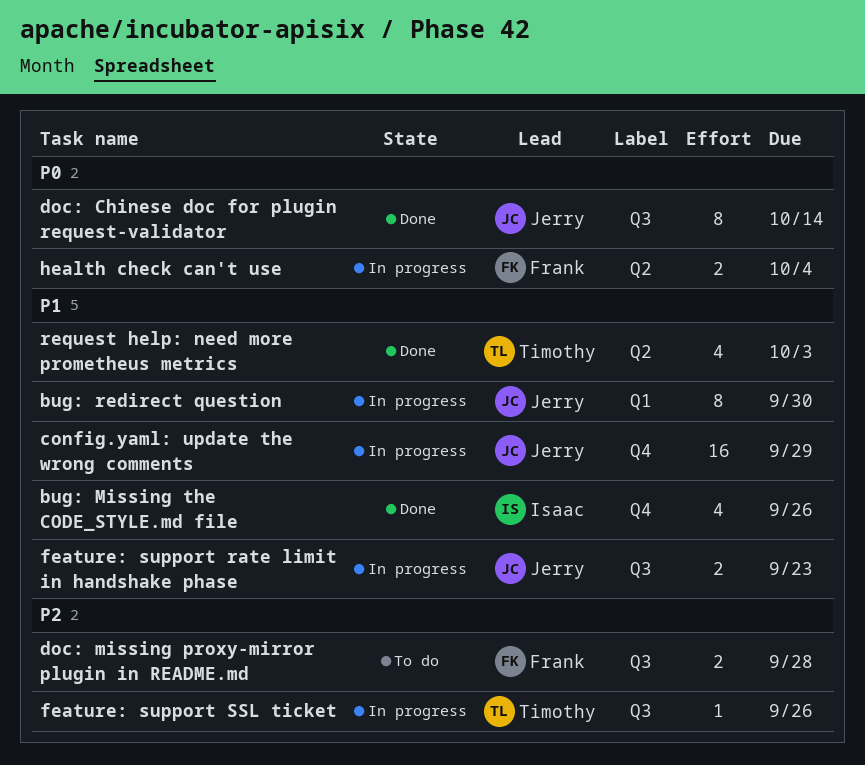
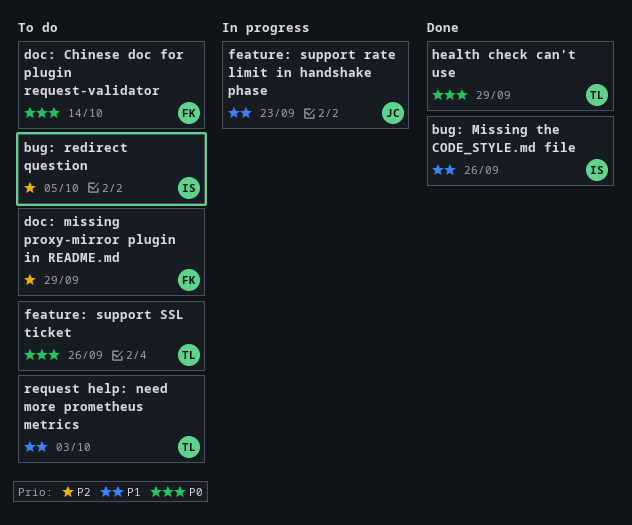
bug: redirect question, status: In progress -> To do
bug: redirect question, owner: Jerry -> Isaac
bug: redirect question, priority: P1 -> P2
bug: redirect question, due: Sep 30 -> Oct 5
config.yaml: update the wrong comments: present -> none
doc: Chinese doc for plugin request-validator, status: Done -> To do
doc: Chinese doc for plugin request-validator, owner: Jerry -> Frank
doc: missing proxy-mirror plugin in README.md, due: Sep 28 -> Sep 29
feature: support SSL ticket, status: In progress -> To do
feature: support SSL ticket, priority: P2 -> P0
health check can't use, status: In progress -> Done
health check can't use, owner: Frank -> Timothy
health check can't use, due: Oct 4 -> Sep 29
request help: need more prometheus metrics, status: Done -> To do

